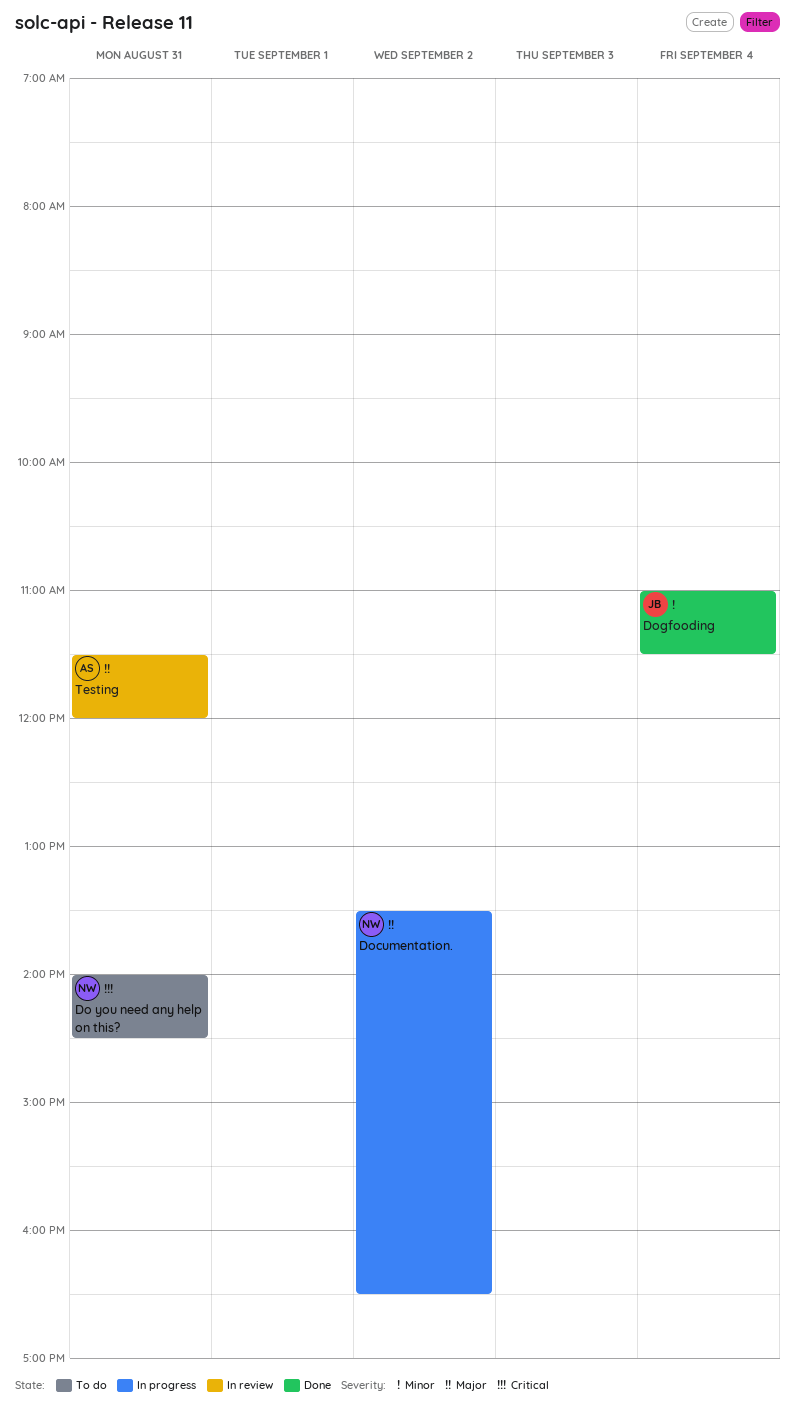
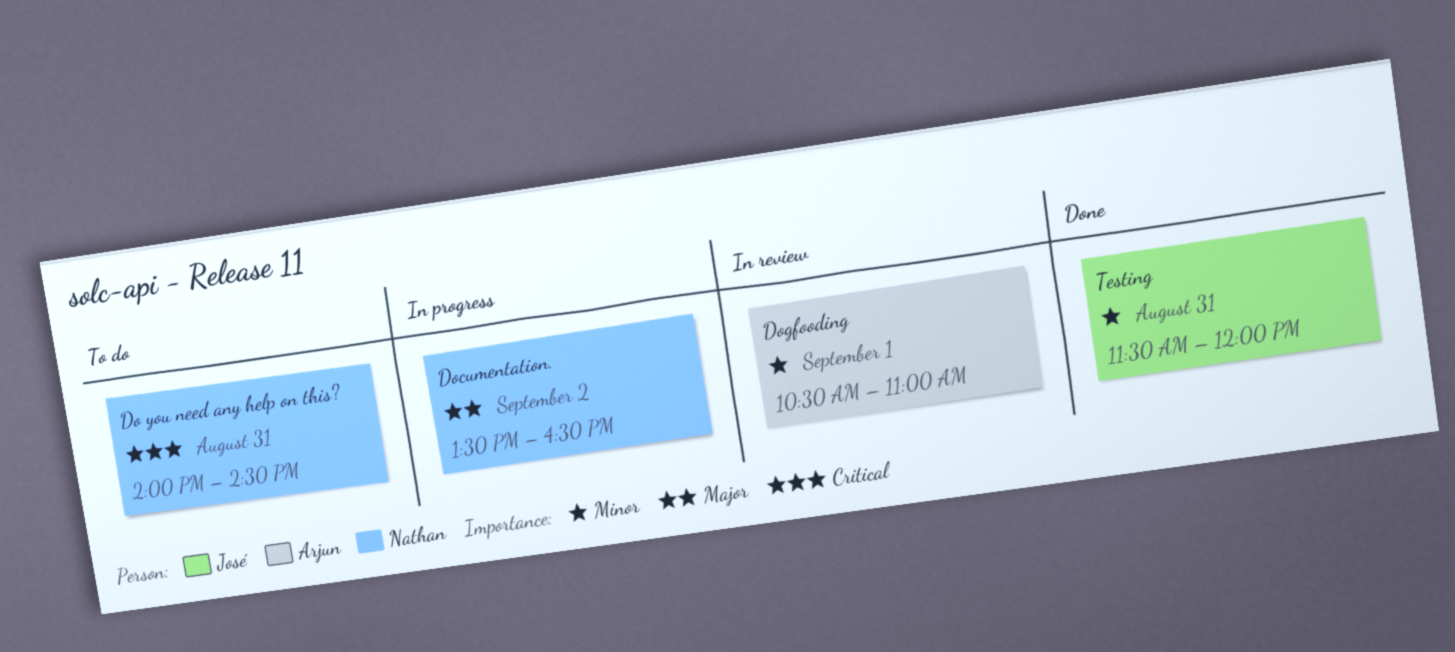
Dogfooding, status: Done -> In review
Dogfooding, owner: José -> Arjun
Dogfooding, day: Sep 4 -> Sep 1
Dogfooding, begins: 11:00 -> 10:30
Dogfooding, ends: 11:30 -> 11:00
Testing, status: In review -> Done
Testing, owner: Arjun -> José
Testing, priority: Major -> Minor

